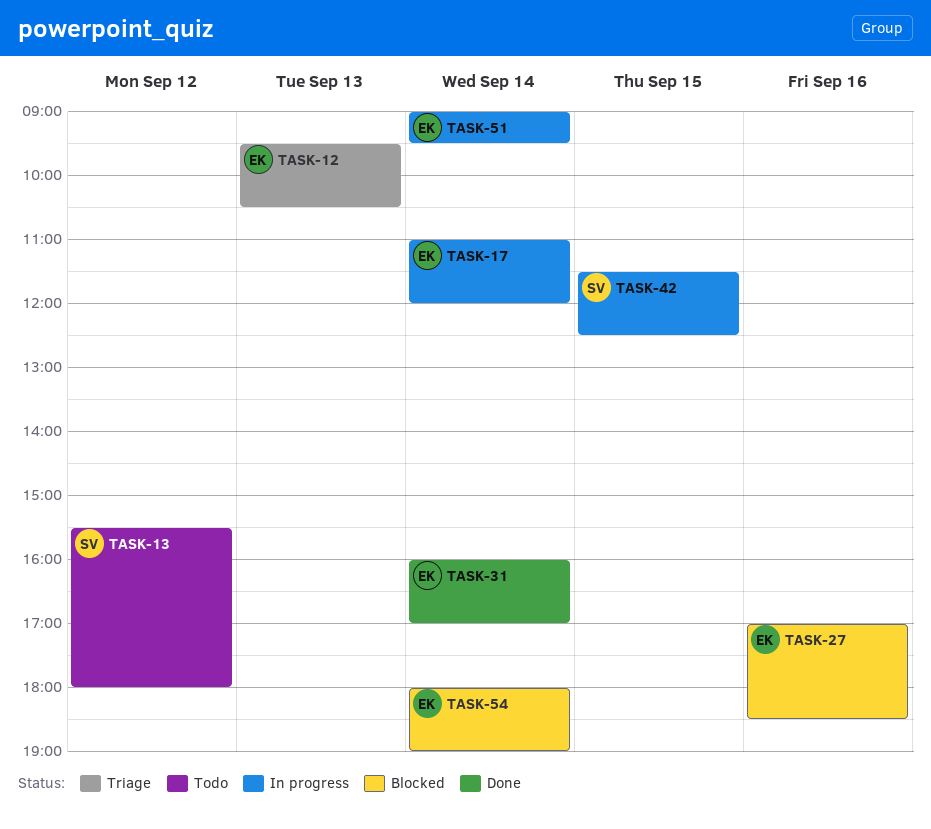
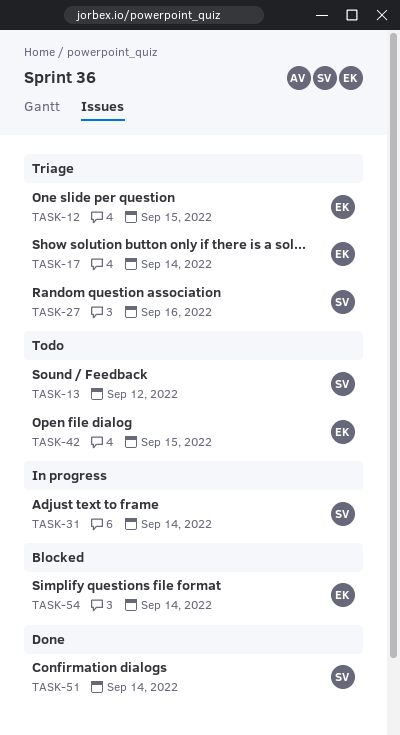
TASK-12, day: Sep 13 -> Sep 15
TASK-17, status: In progress -> Triage
TASK-27, status: Blocked -> Triage
TASK-27, owner: EK -> SV
TASK-31, status: Done -> In progress
TASK-31, owner: EK -> SV
TASK-42, status: In progress -> Todo
TASK-42, owner: SV -> EK
TASK-51, status: In progress -> Done
TASK-51, owner: EK -> SV

